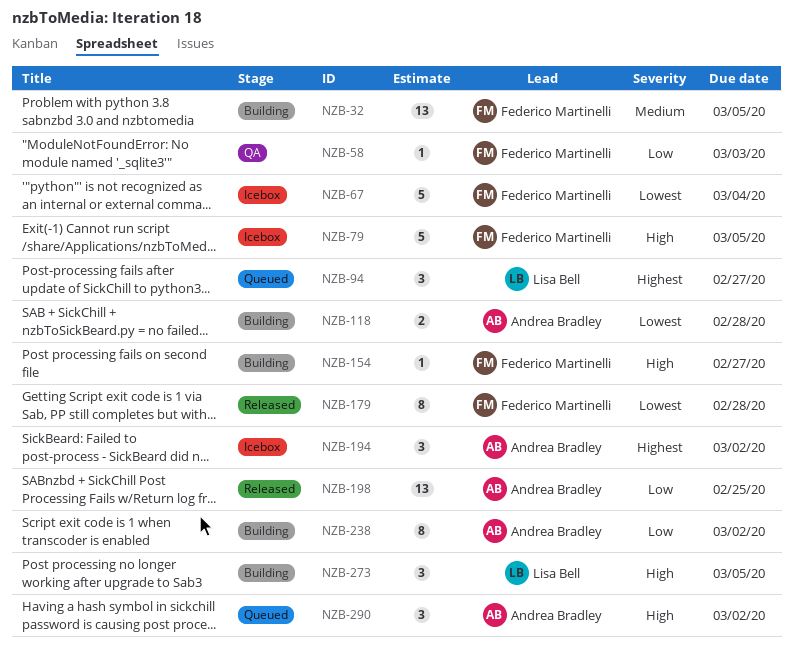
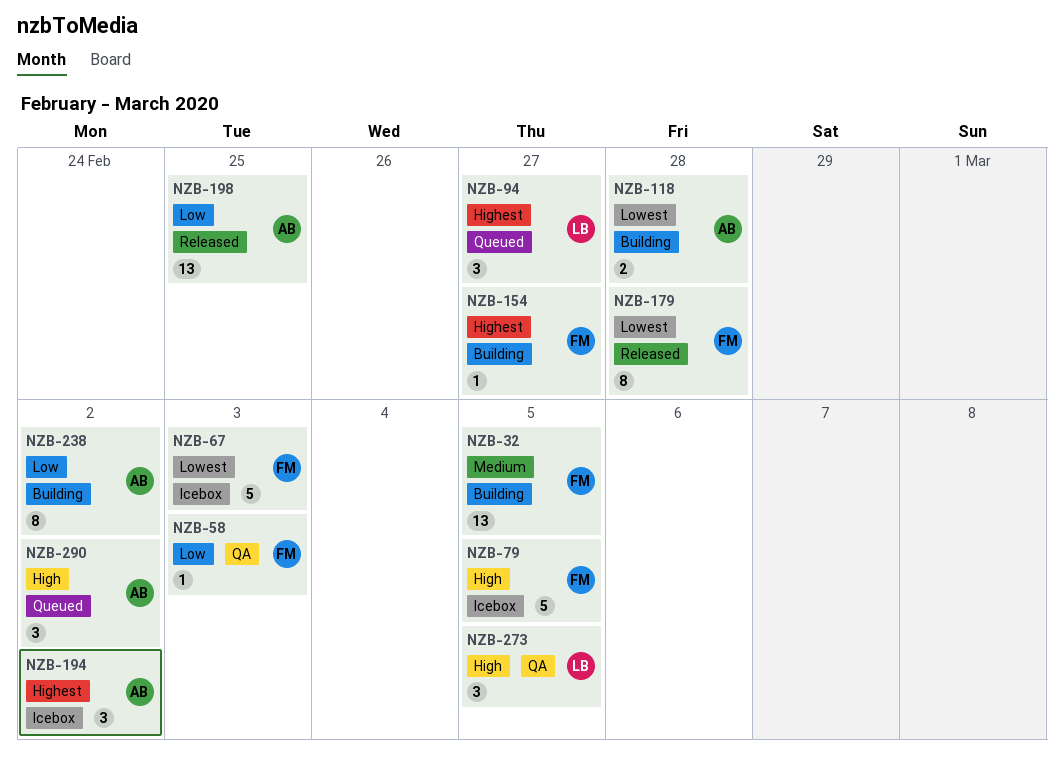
NZB-67, due: Mar 4 -> Mar 3
NZB-154, priority: High -> Highest
NZB-273, status: Building -> QA

